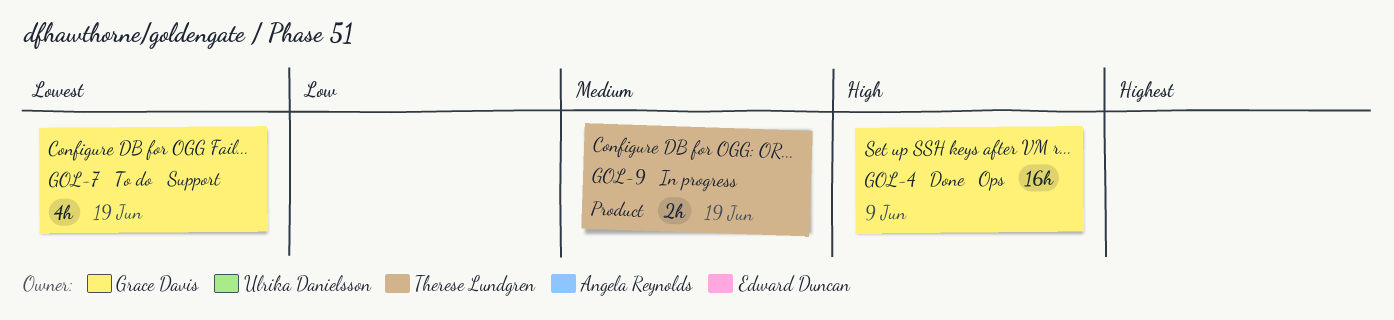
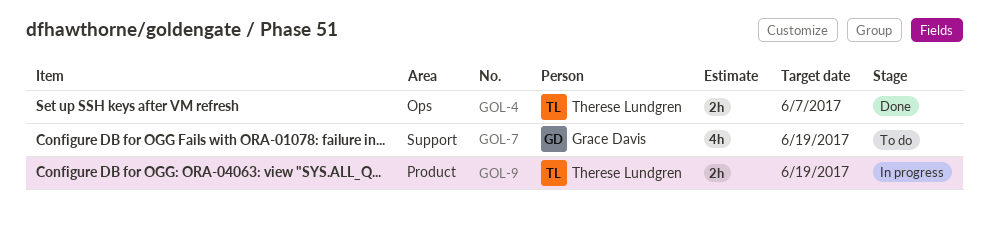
GOL-4, owner: Grace Davis -> Therese Lundgren
GOL-4, estimate: 16h -> 2h
GOL-4, due: Jun 9 -> Jun 7

